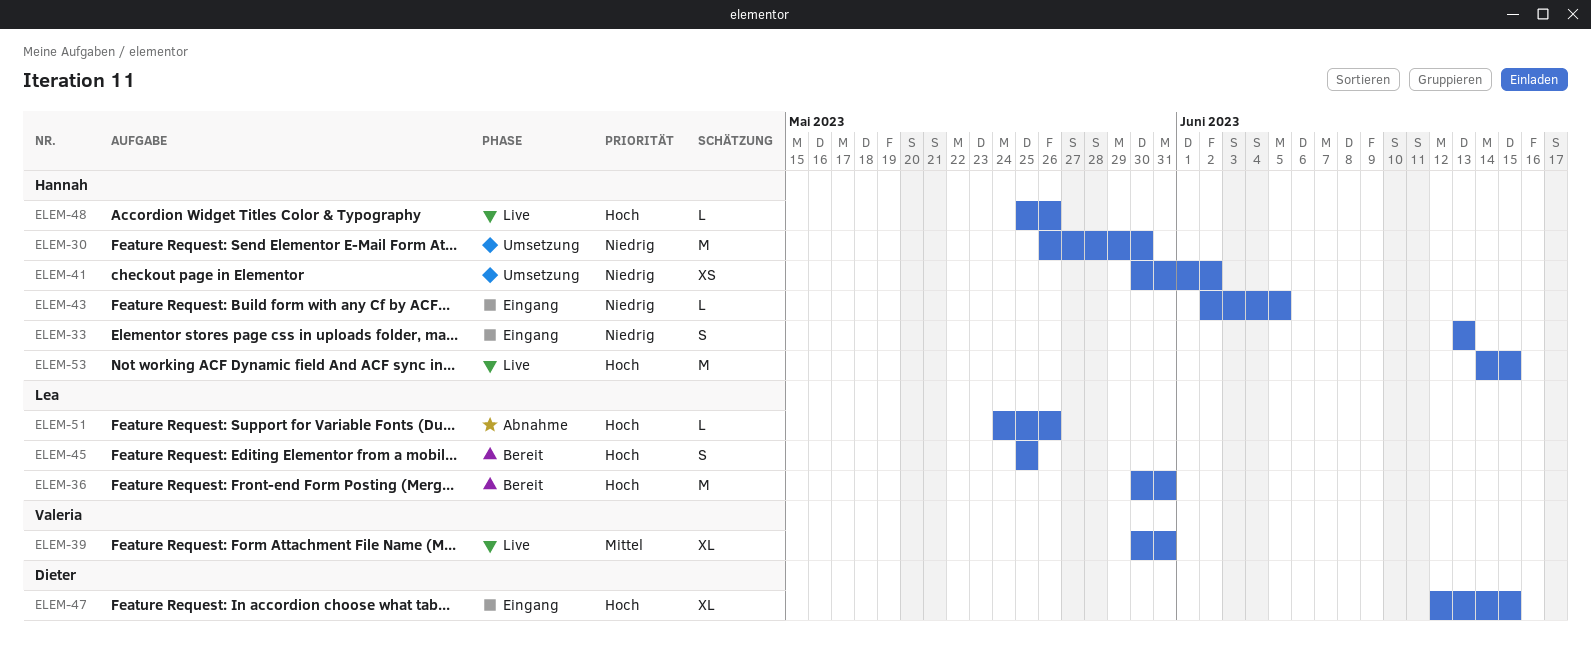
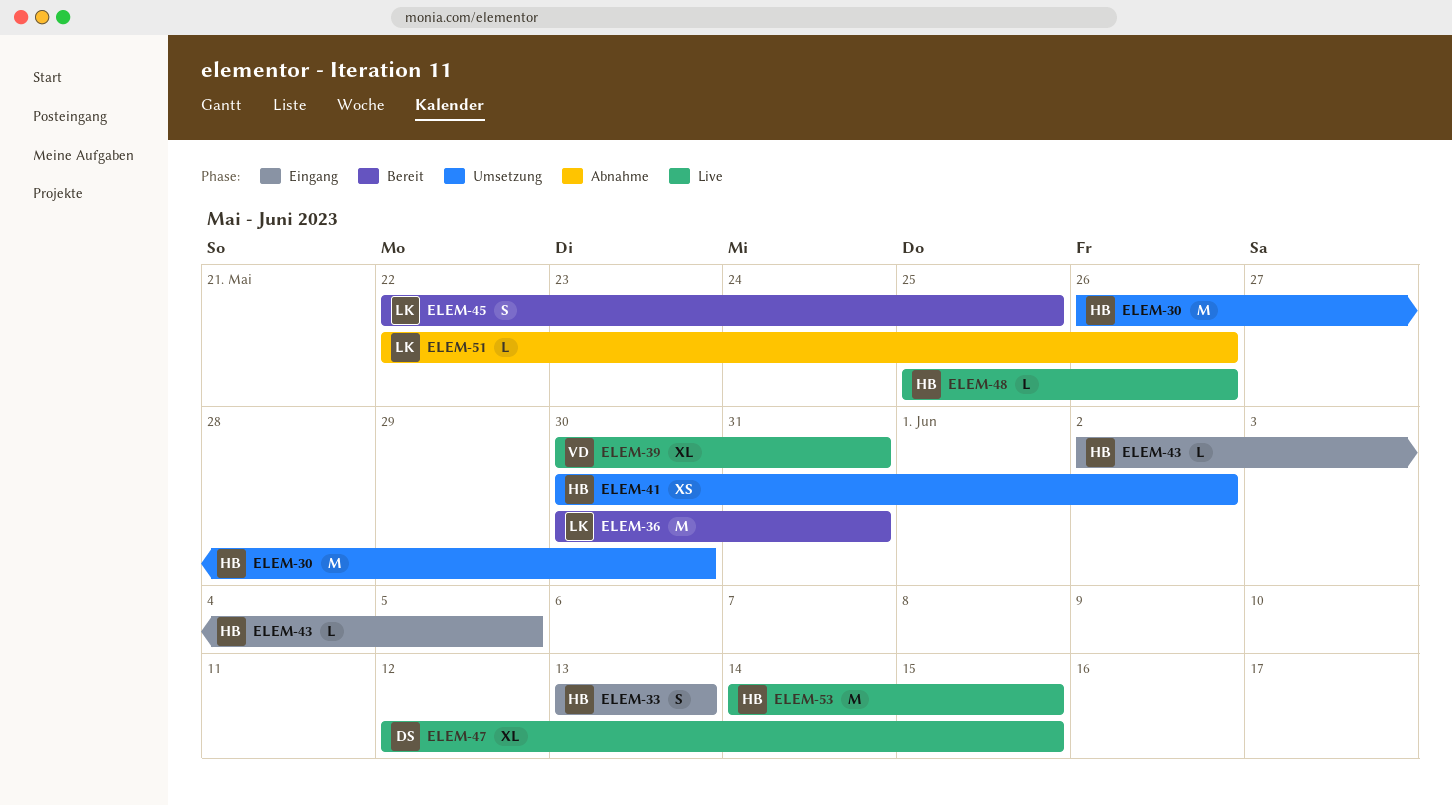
ELEM-45, start: May 25 -> May 22
ELEM-47, status: Eingang -> Live
ELEM-51, start: May 24 -> May 22

